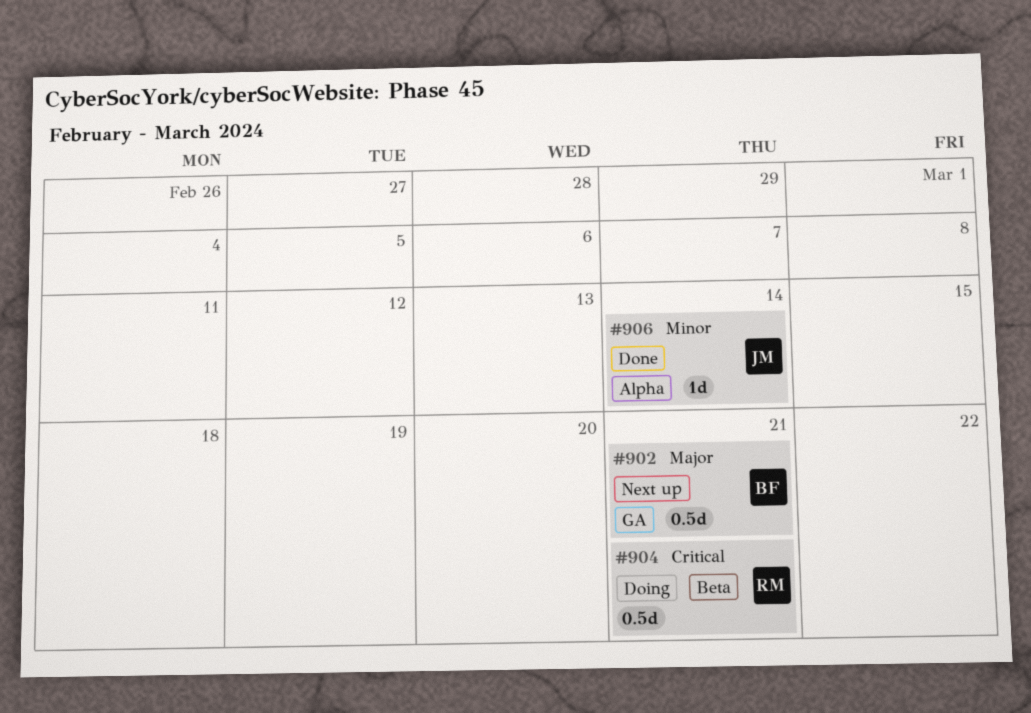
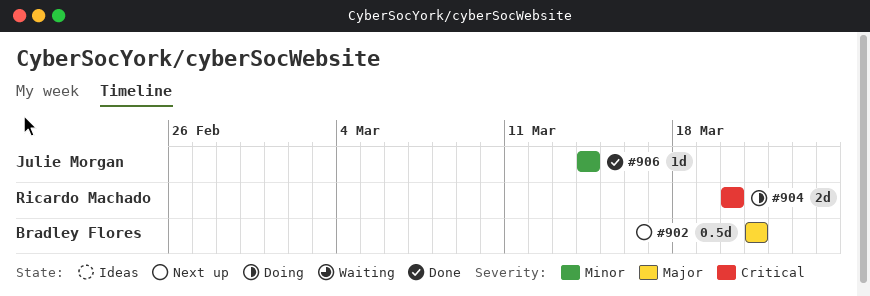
#904, estimate: 0.5d -> 2d
#904, due: Mar 21 -> Mar 20

